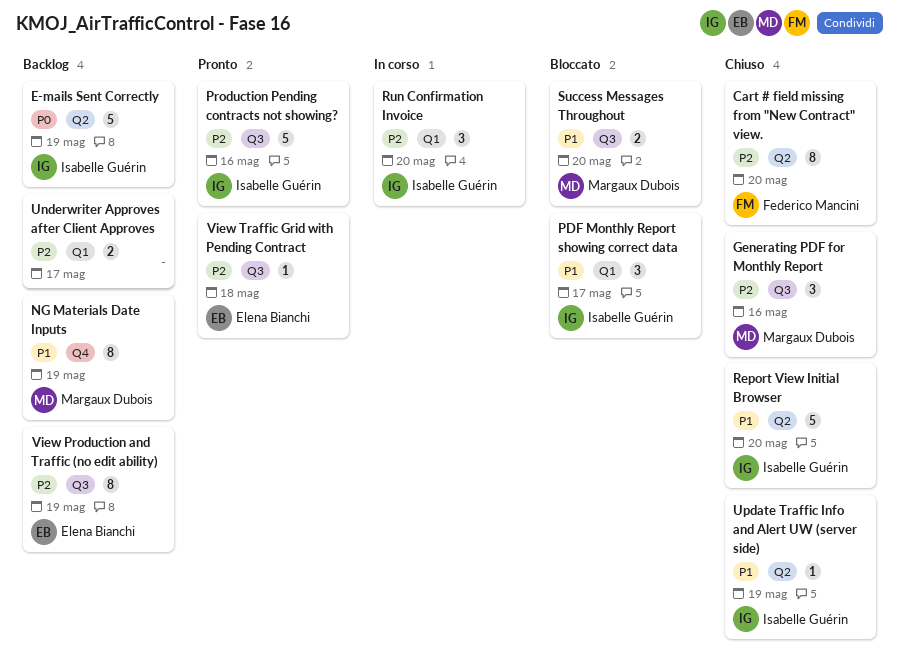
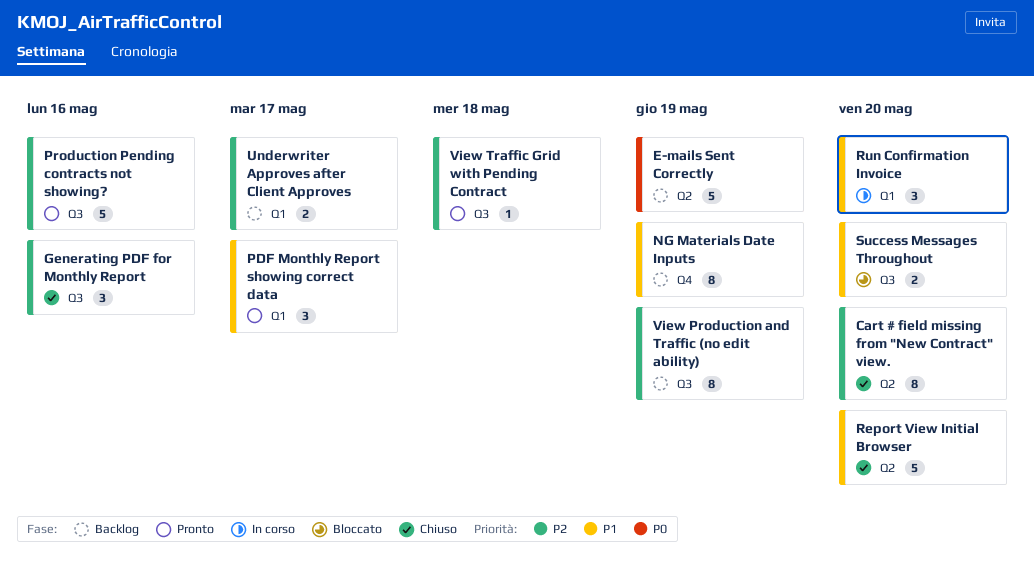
PDF Monthly Report showing correct data, status: Bloccato -> Pronto
Run Confirmation Invoice, priority: P2 -> P1
Update Traffic Info and Alert UW (server side): present -> none

